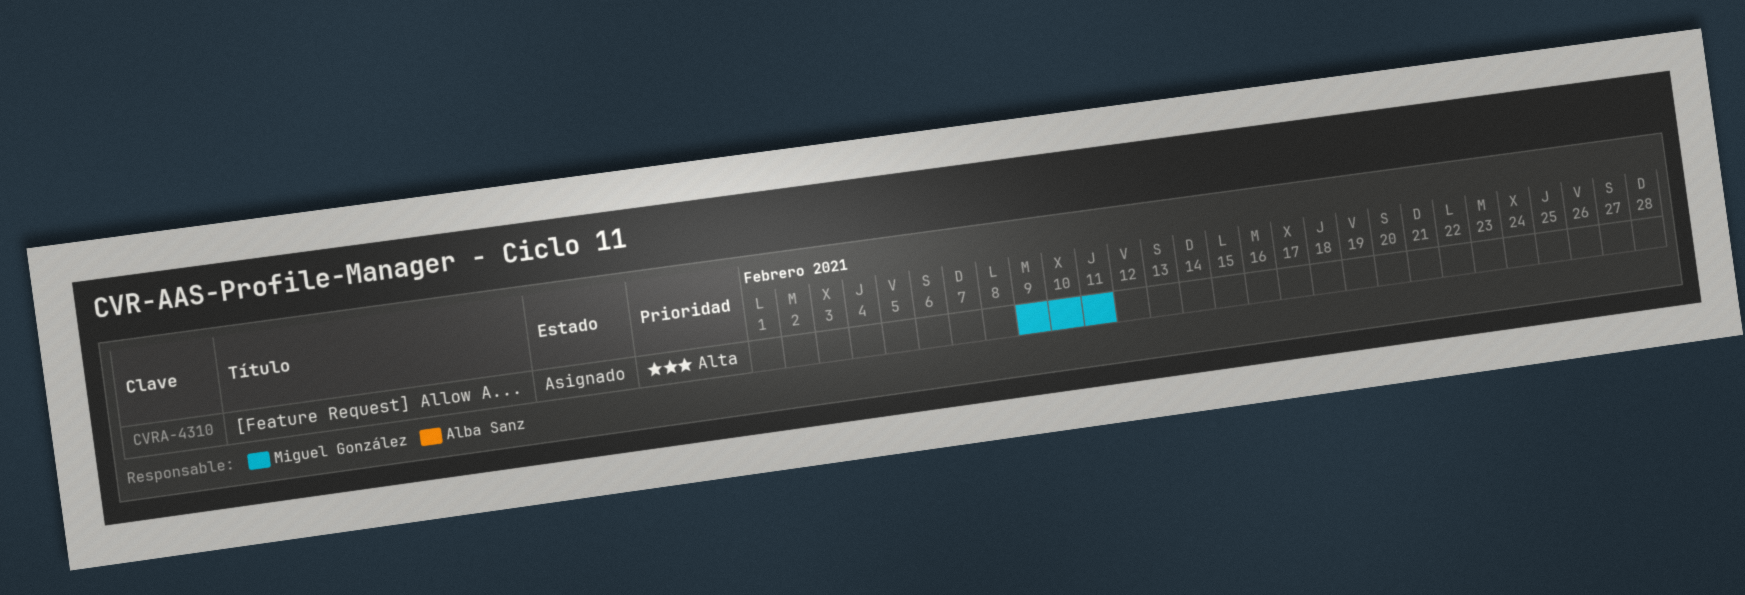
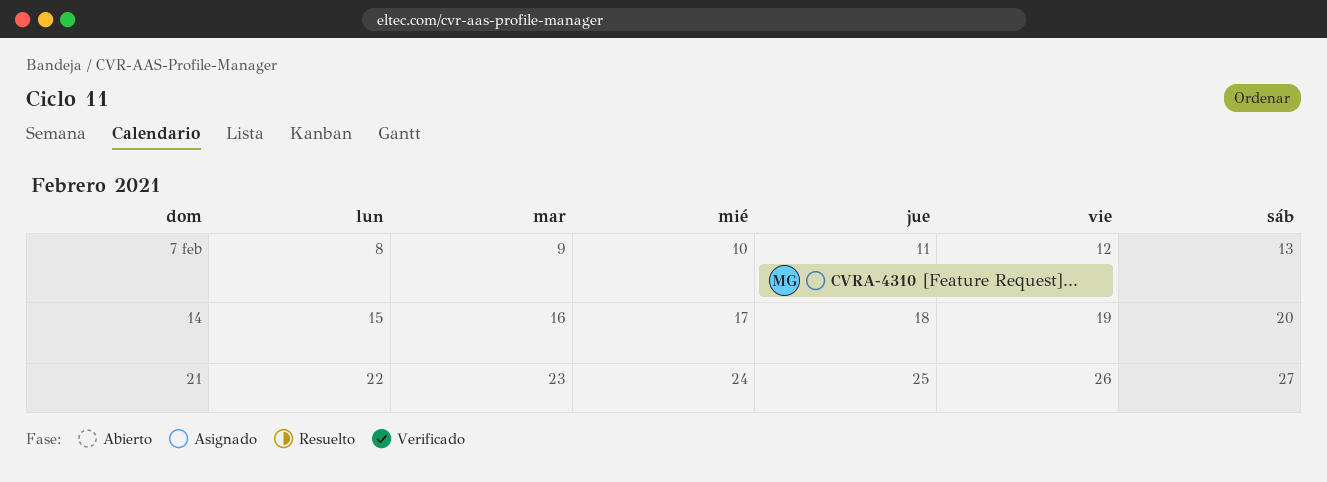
CVRA-4310, start: Feb 9 -> Feb 11
CVRA-4310, due: Feb 11 -> Feb 12

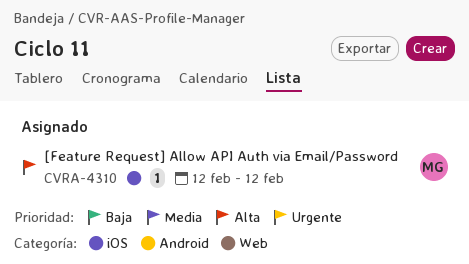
CVRA-4310, start: Feb 11 -> Feb 12

